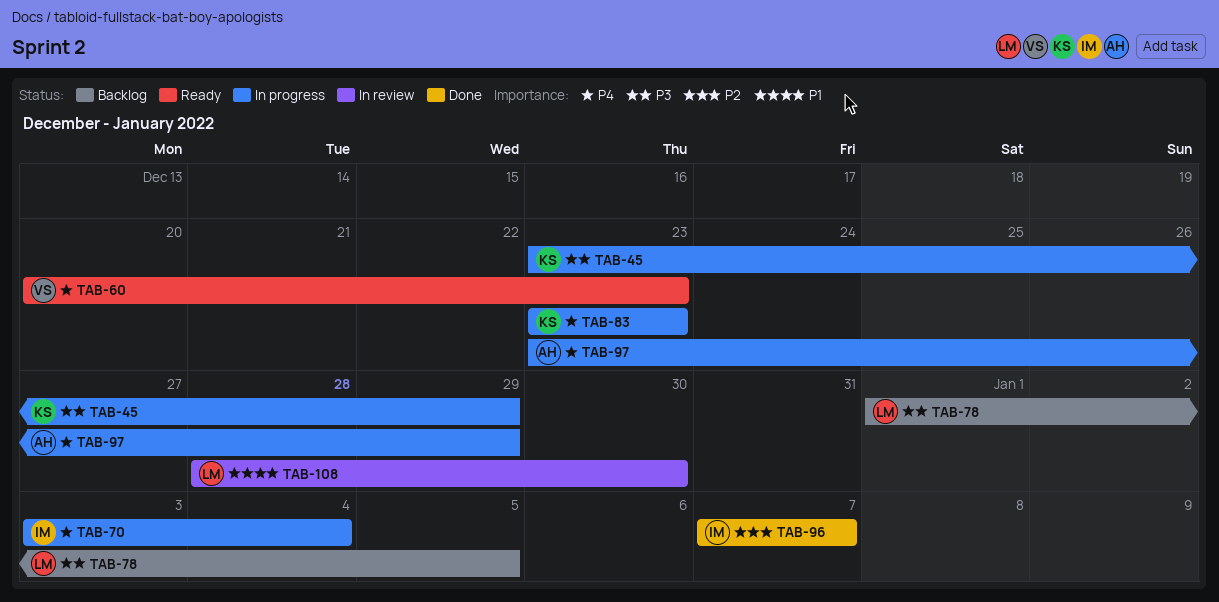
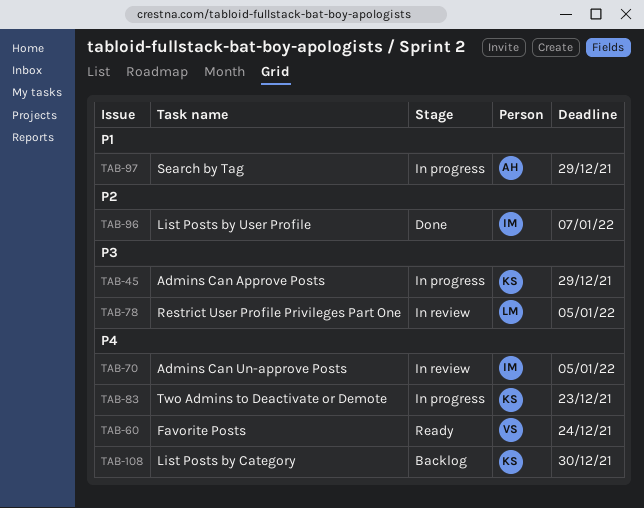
TAB-60, due: Dec 23 -> Dec 24
TAB-70, status: In progress -> In review
TAB-70, due: Jan 4 -> Jan 5
TAB-78, status: Backlog -> In review
TAB-97, priority: P4 -> P1
TAB-108, status: In review -> Backlog
TAB-108, owner: LM -> KS
TAB-108, priority: P1 -> P4

